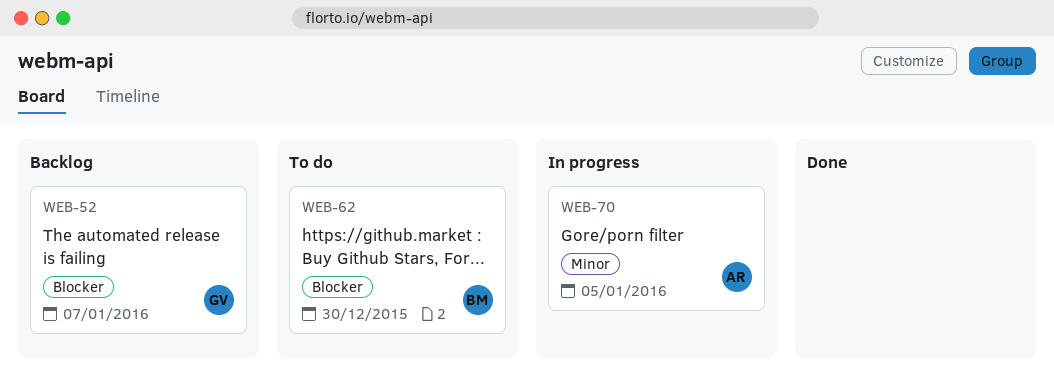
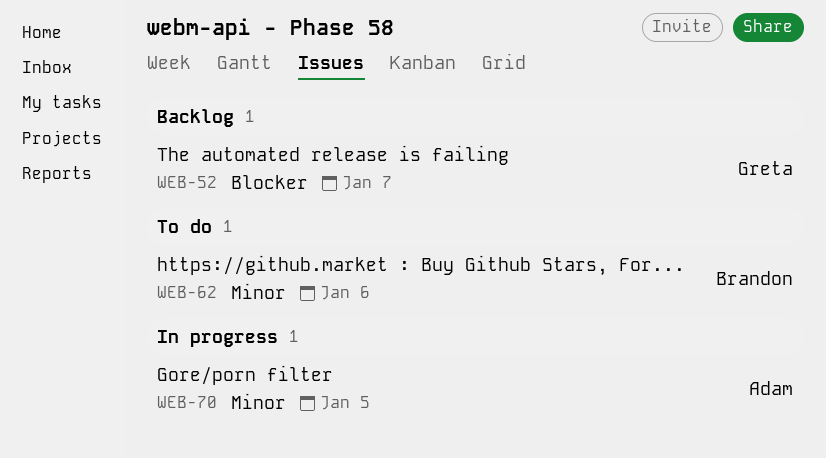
WEB-62, priority: Blocker -> Minor
WEB-62, due: Dec 30 -> Jan 6

